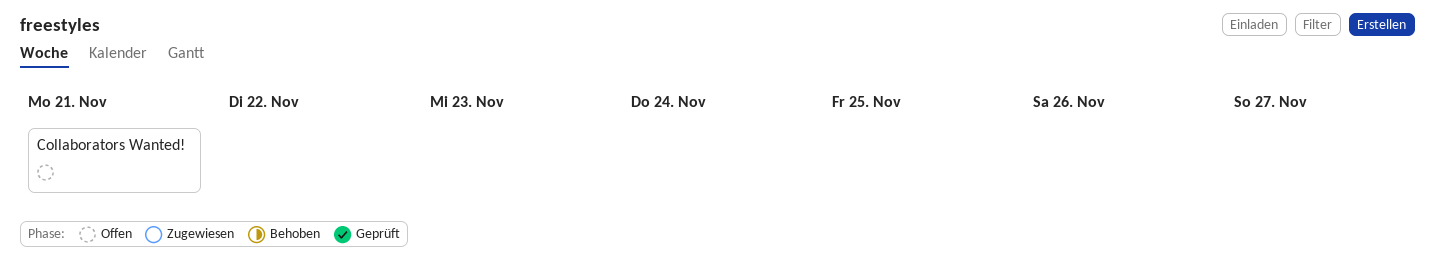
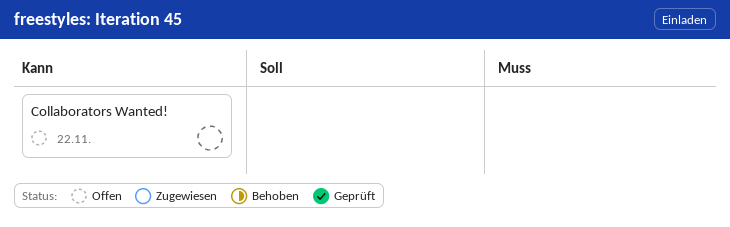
Collaborators Wanted!, due: Nov 21 -> Nov 22

